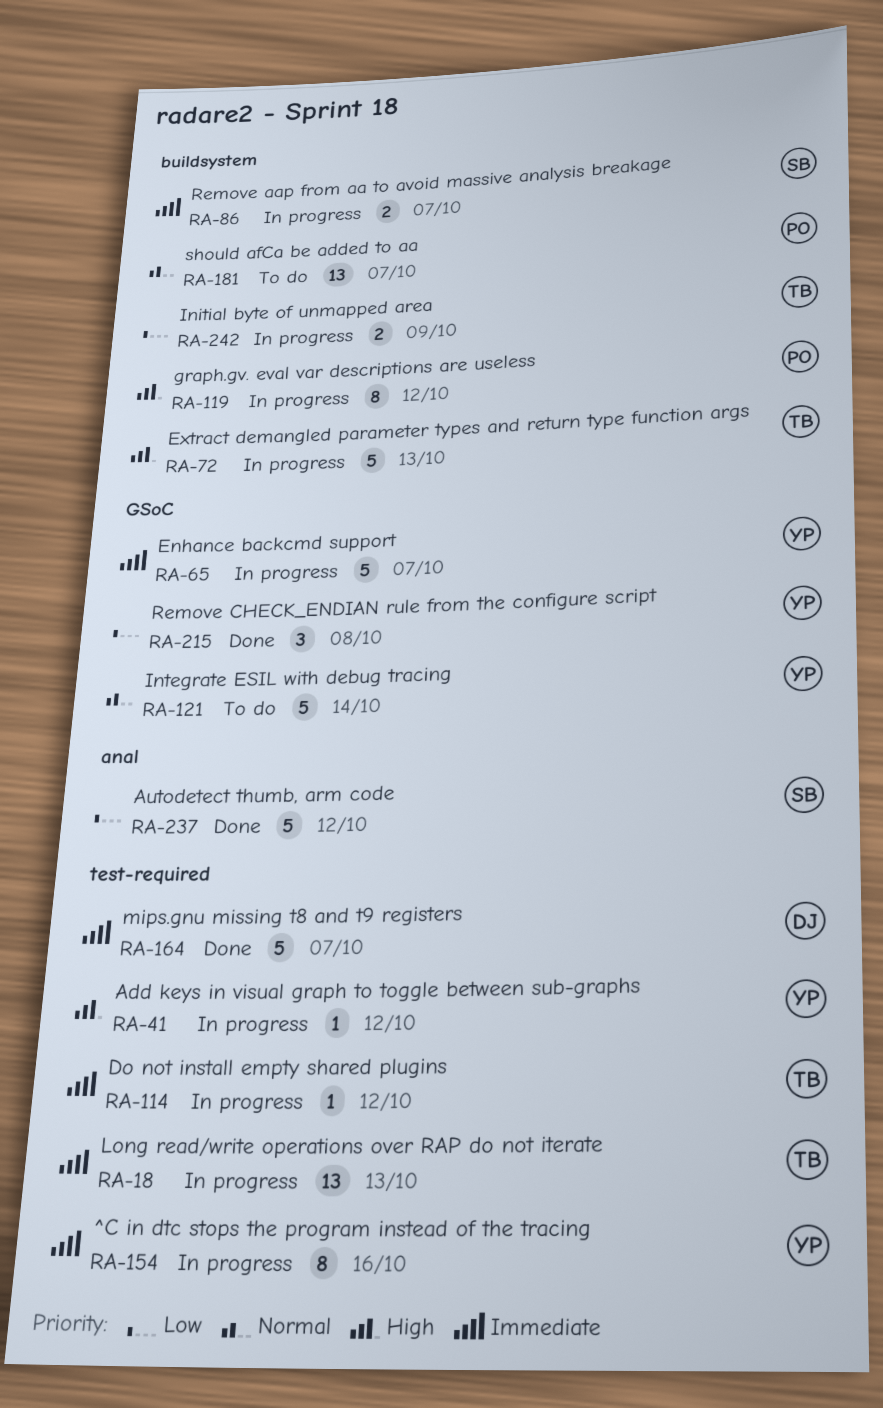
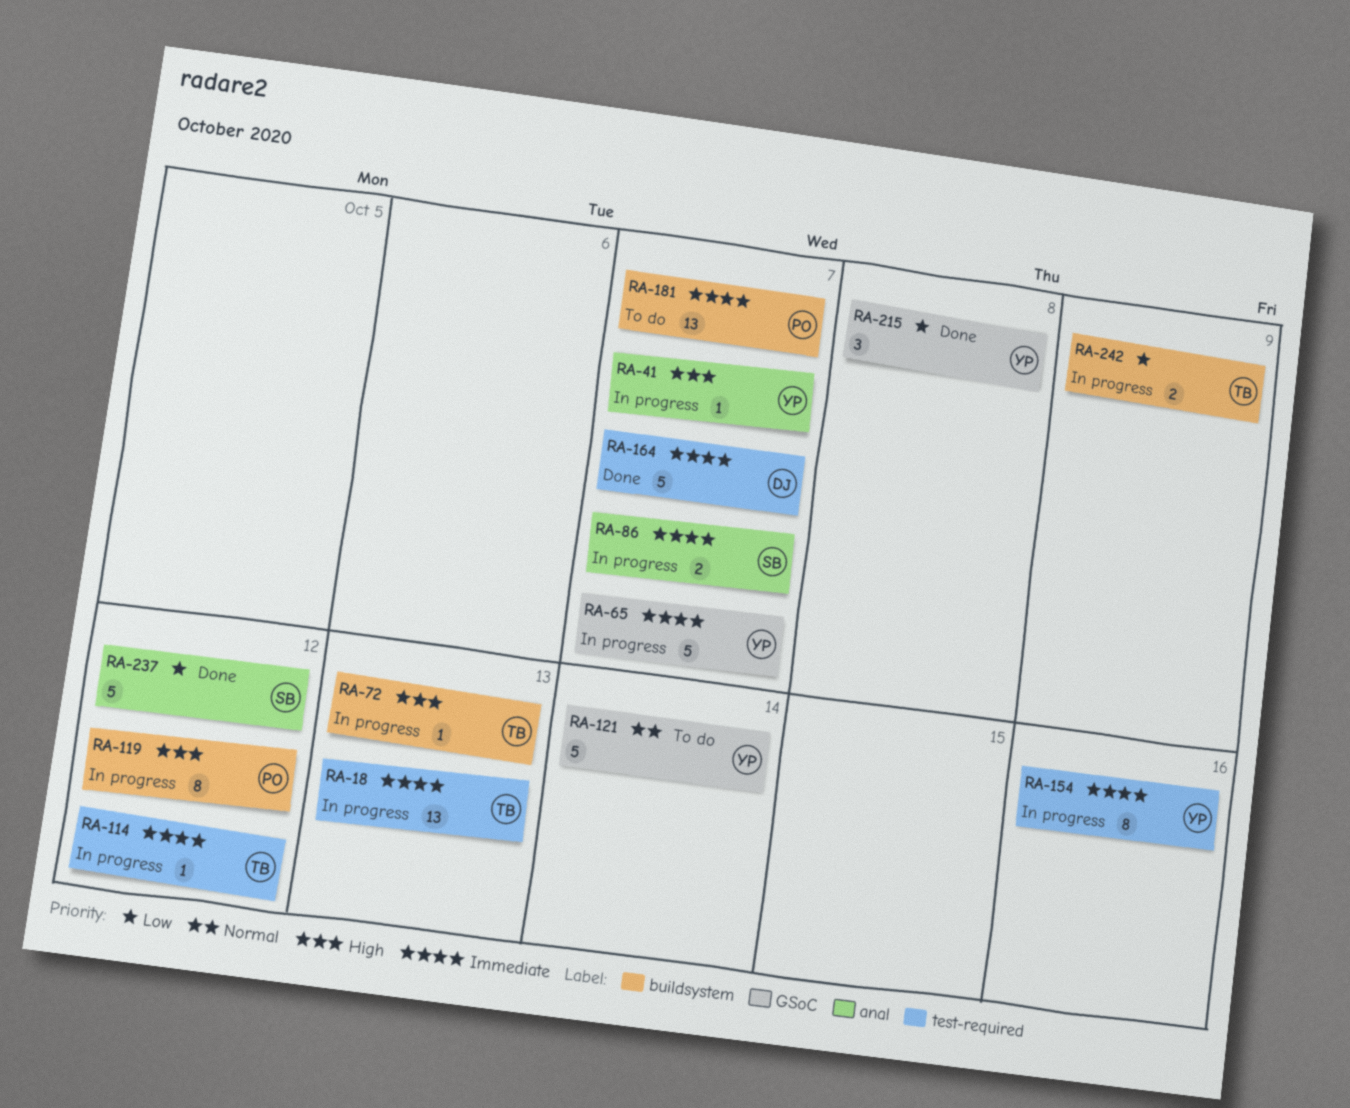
RA-41, label: test-required -> anal
RA-41, due: Oct 12 -> Oct 7
RA-72, estimate: 5 -> 1
RA-86, label: buildsystem -> anal
RA-181, priority: Normal -> Immediate

